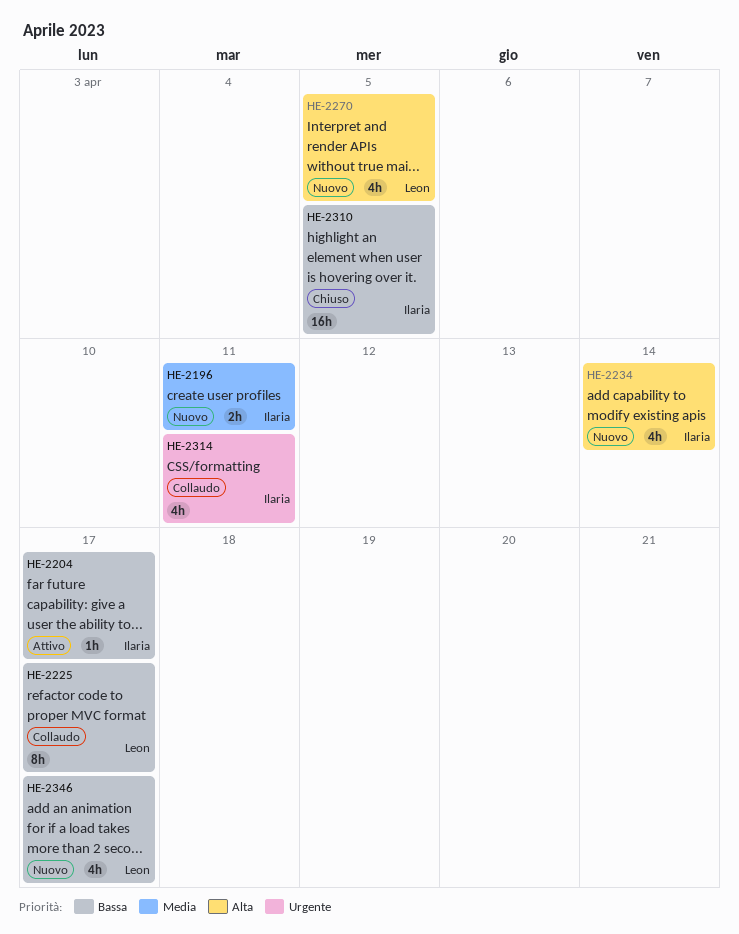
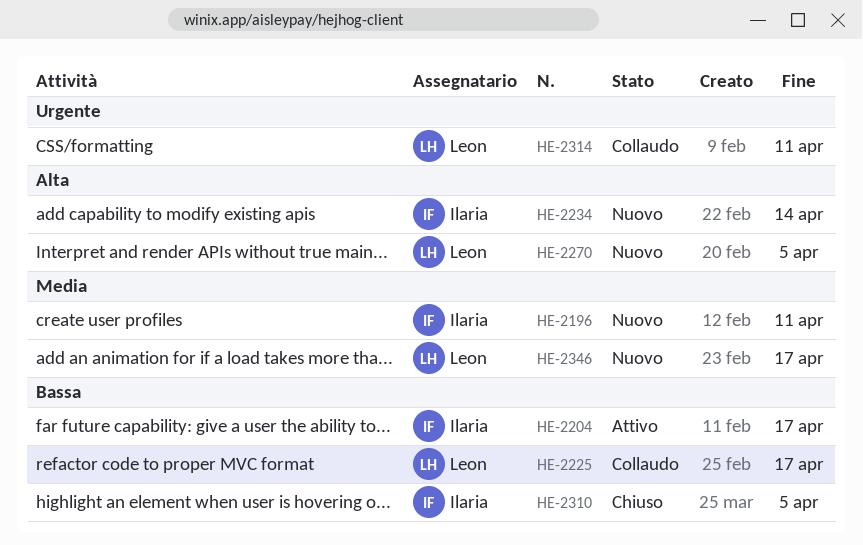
HE-2314, owner: Ilaria -> Leon
HE-2346, priority: Bassa -> Media

